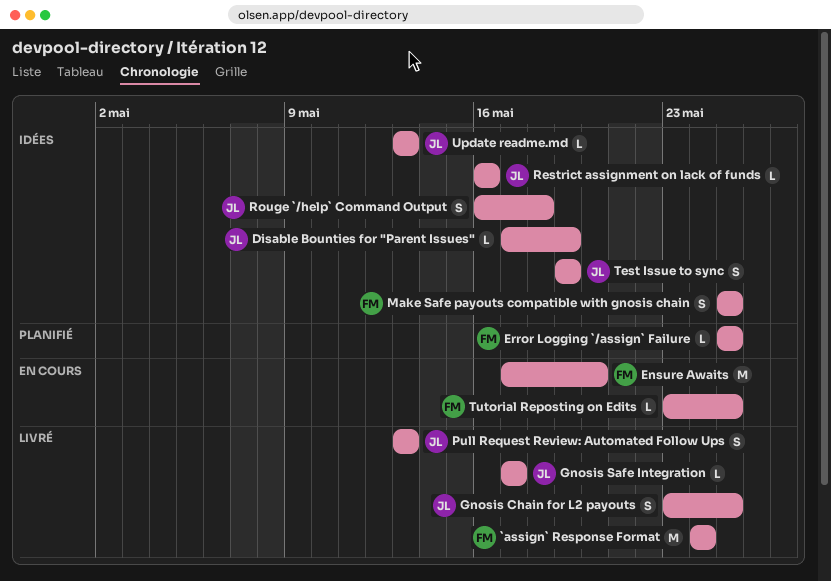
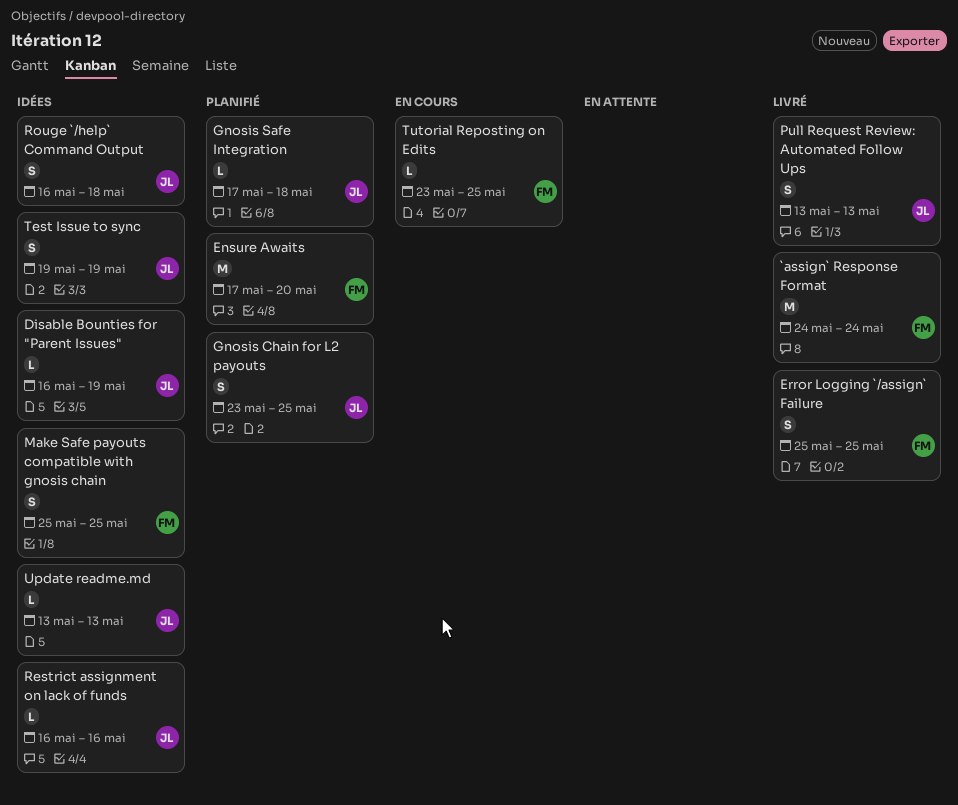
Disable Bounties for "Parent Issues", start: May 17 -> May 16
Ensure Awaits, status: En cours -> Planifié
Error Logging `/assign` Failure, status: Planifié -> Livré
Error Logging `/assign` Failure, estimate: L -> S
Gnosis Chain for L2 payouts, status: Livré -> Planifié
Gnosis Safe Integration, status: Livré -> Planifié
Gnosis Safe Integration, due: May 17 -> May 18

